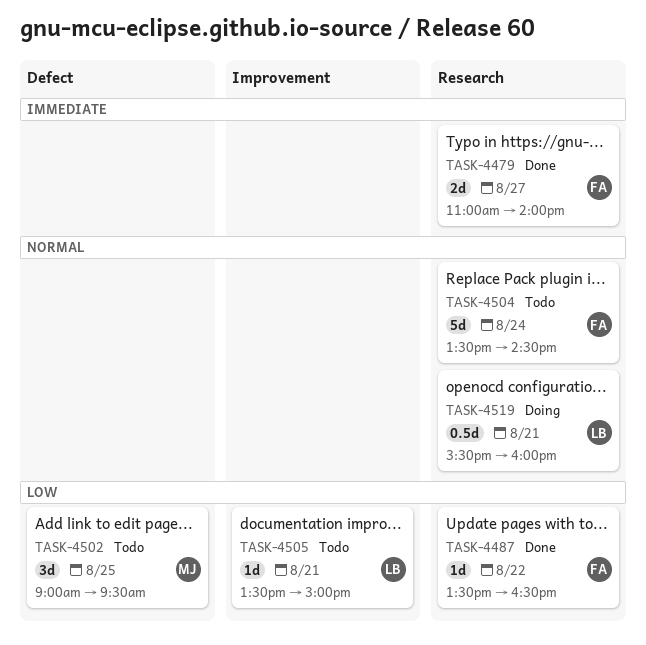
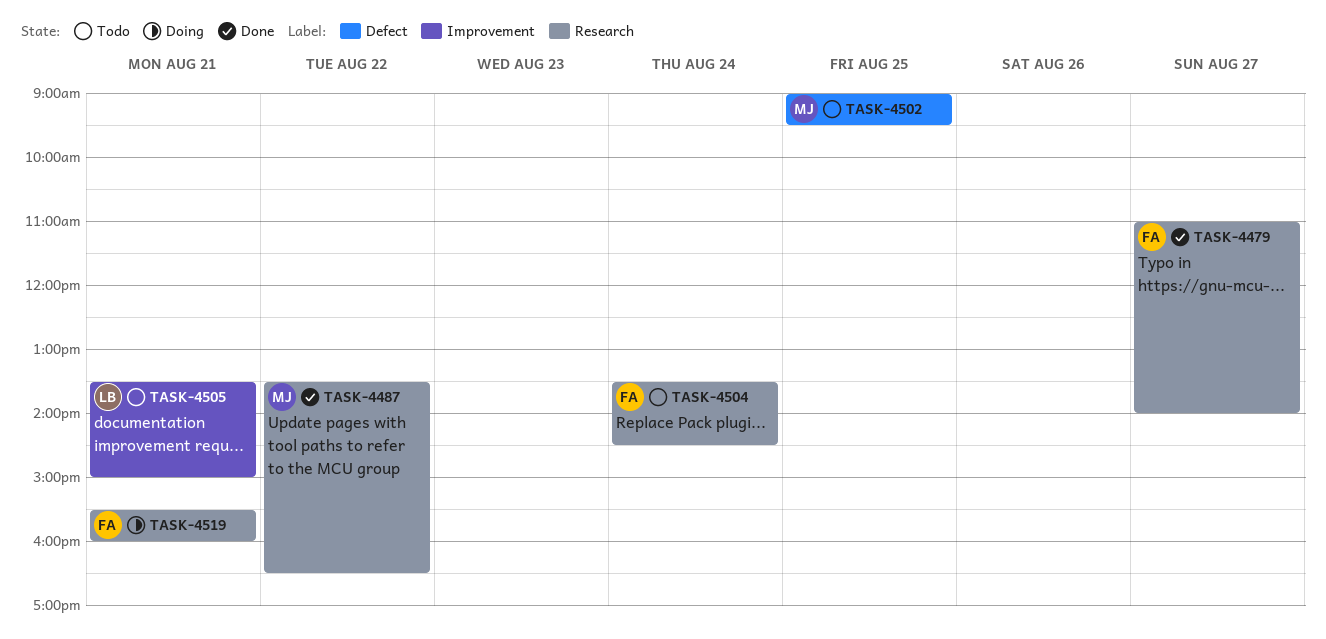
TASK-4487, owner: FA -> MJ
TASK-4519, owner: LB -> FA

